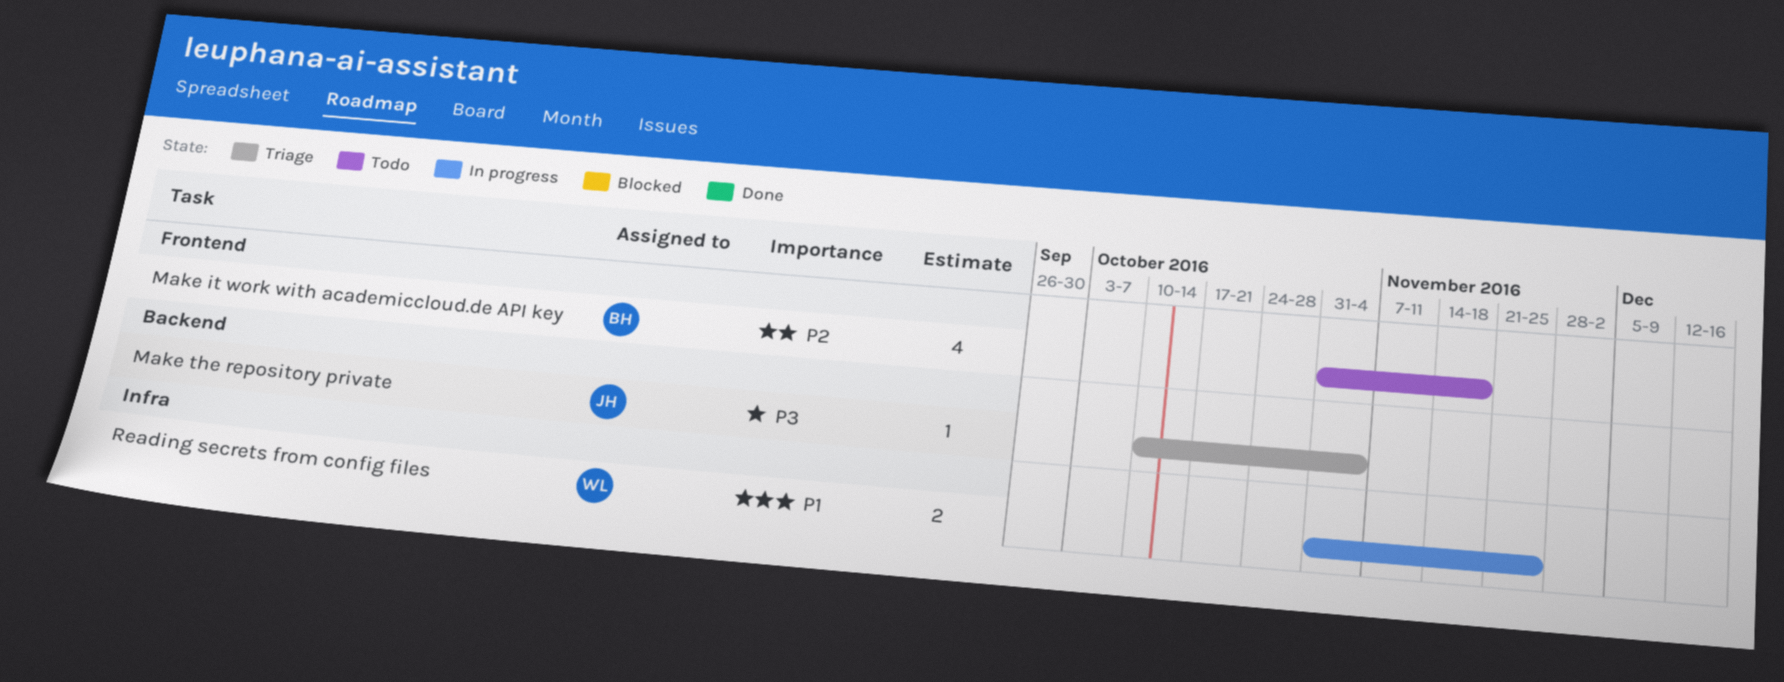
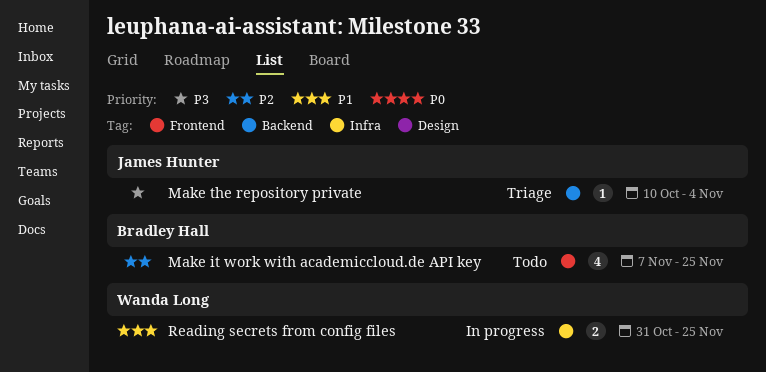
Make it work with academiccloud.de API key, start: Oct 31 -> Nov 7
Make it work with academiccloud.de API key, due: Nov 18 -> Nov 25

